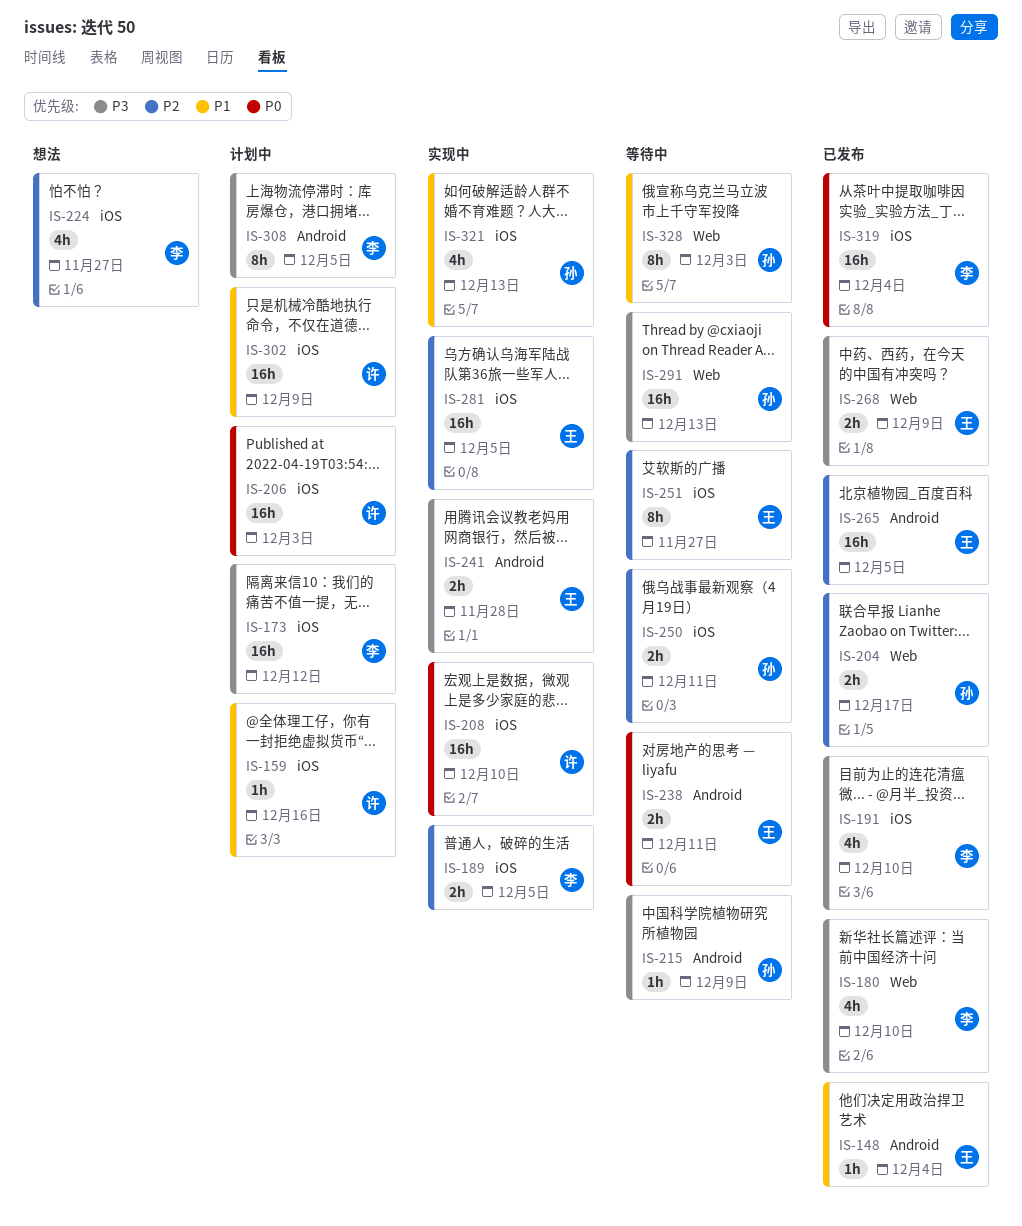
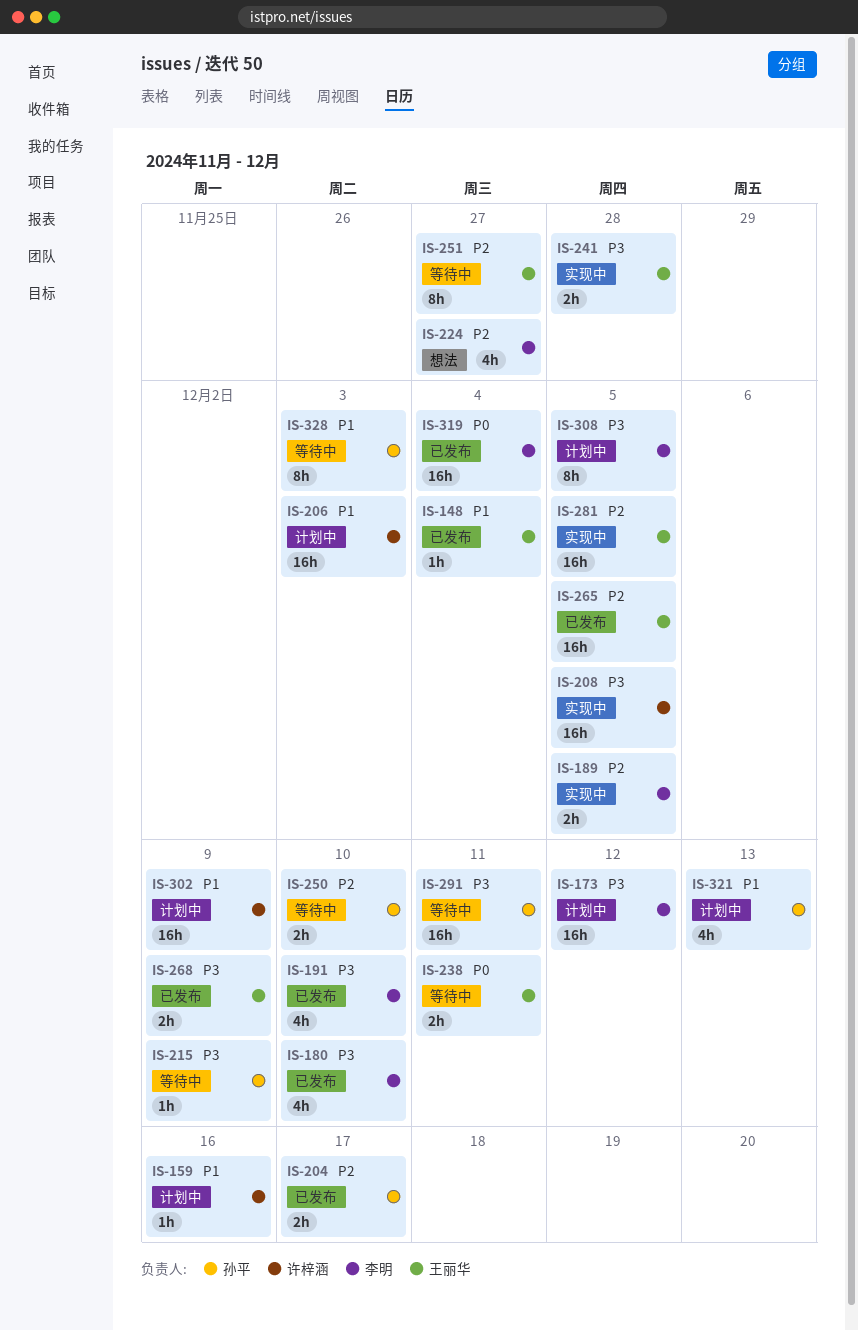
IS-206, priority: P0 -> P1
IS-208, priority: P0 -> P3
IS-208, due: Dec 10 -> Dec 5
IS-250, due: Dec 11 -> Dec 10
IS-291, due: Dec 13 -> Dec 11
IS-321, status: 实现中 -> 计划中

